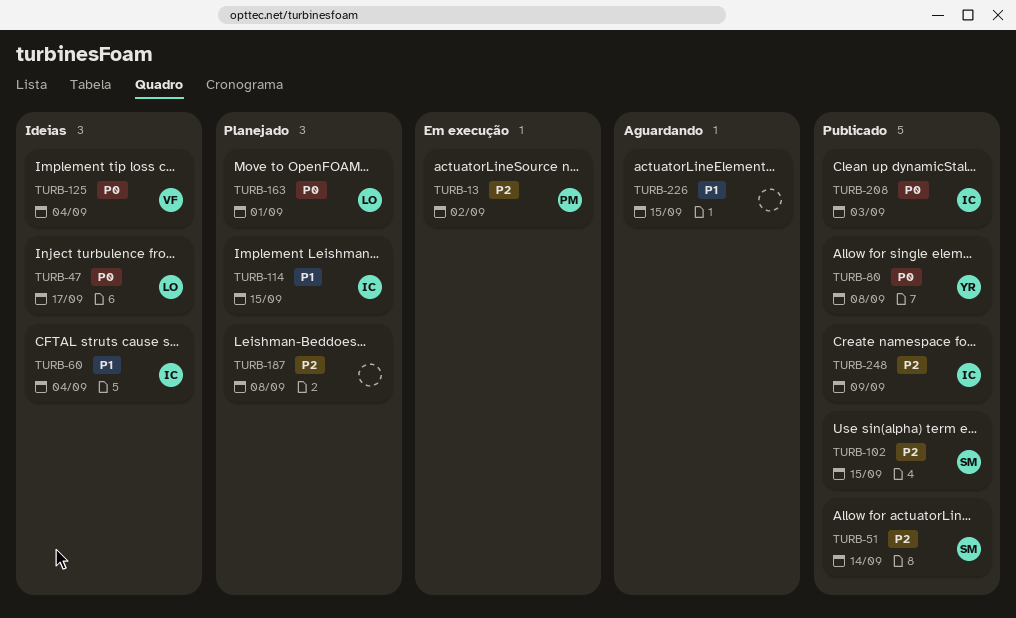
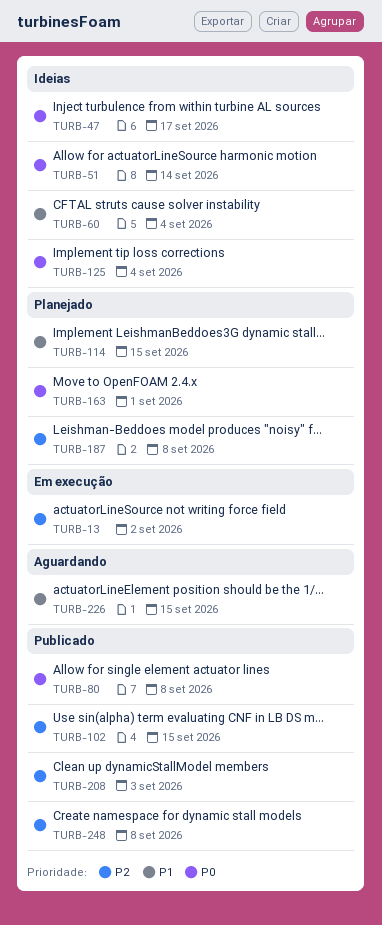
TURB-51, status: Publicado -> Ideias
TURB-51, priority: P2 -> P0
TURB-208, priority: P0 -> P2
TURB-248, due: Sep 9 -> Sep 8

